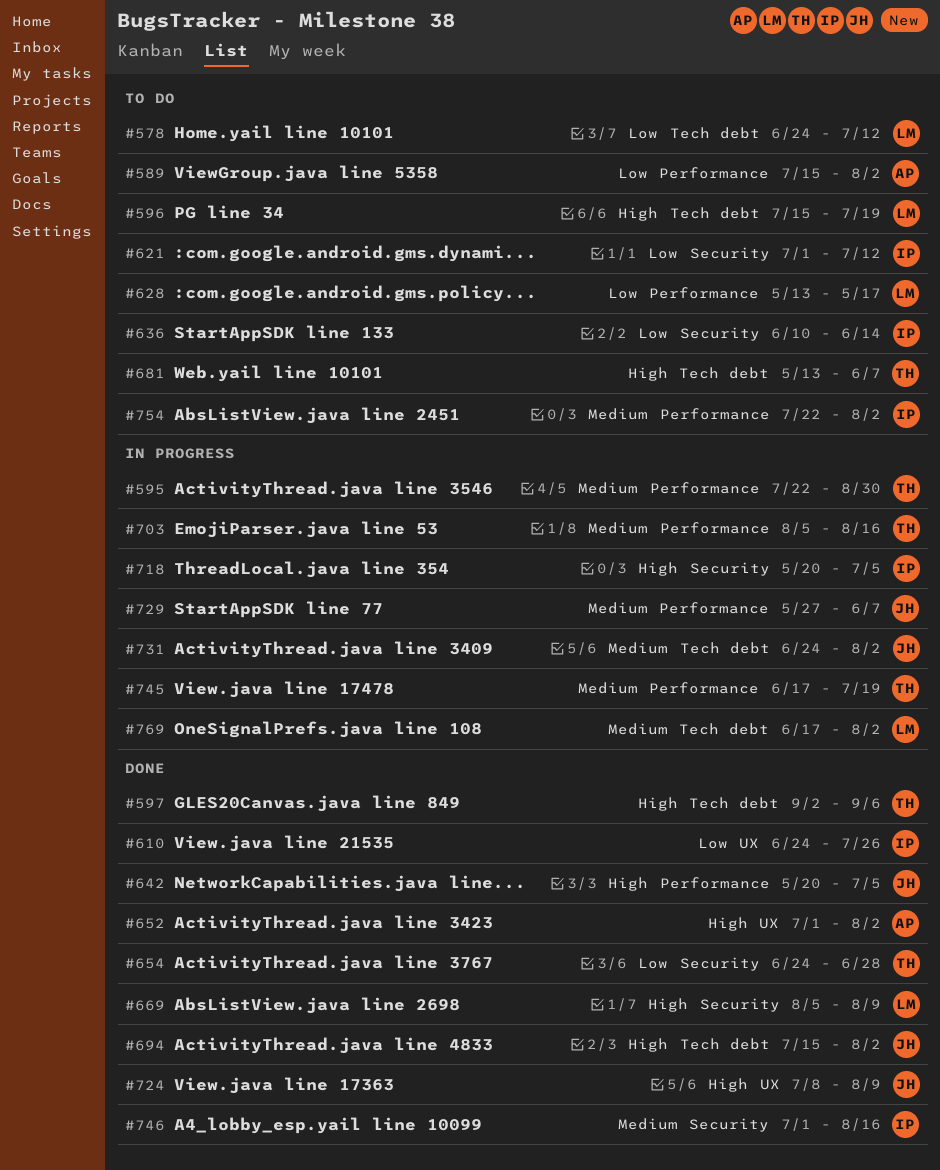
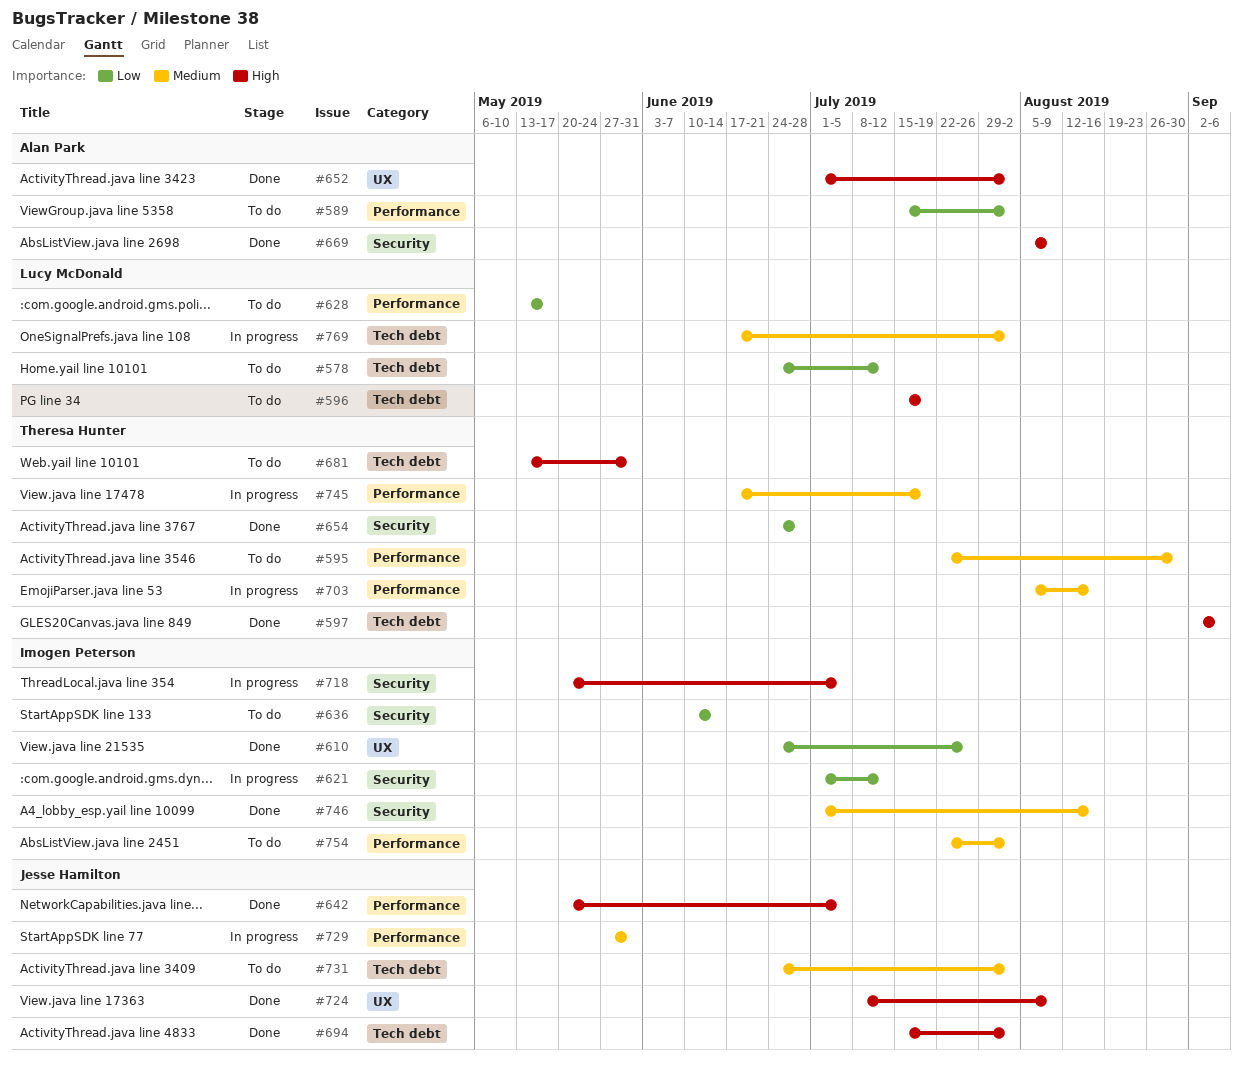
#595, status: In progress -> To do
#621, status: To do -> In progress
#669, owner: Lucy McDonald -> Alan Park
#681, due: Jun 7 -> May 31
#729, due: Jun 7 -> May 31
#731, status: In progress -> To do

